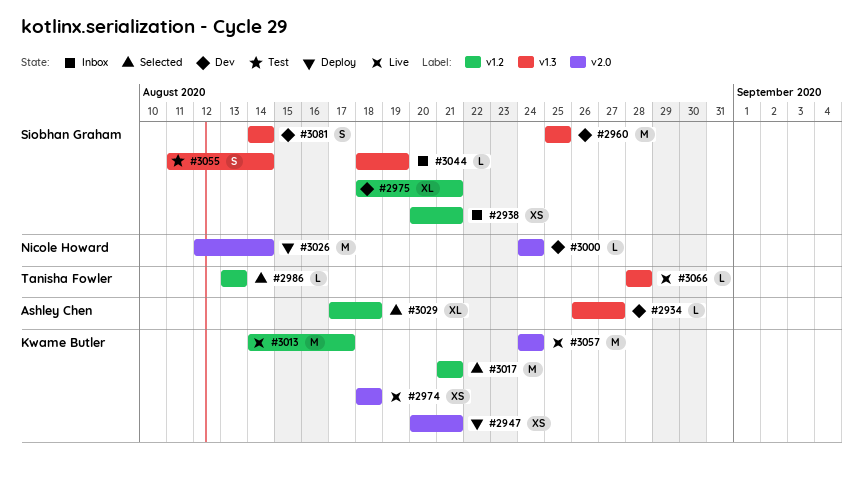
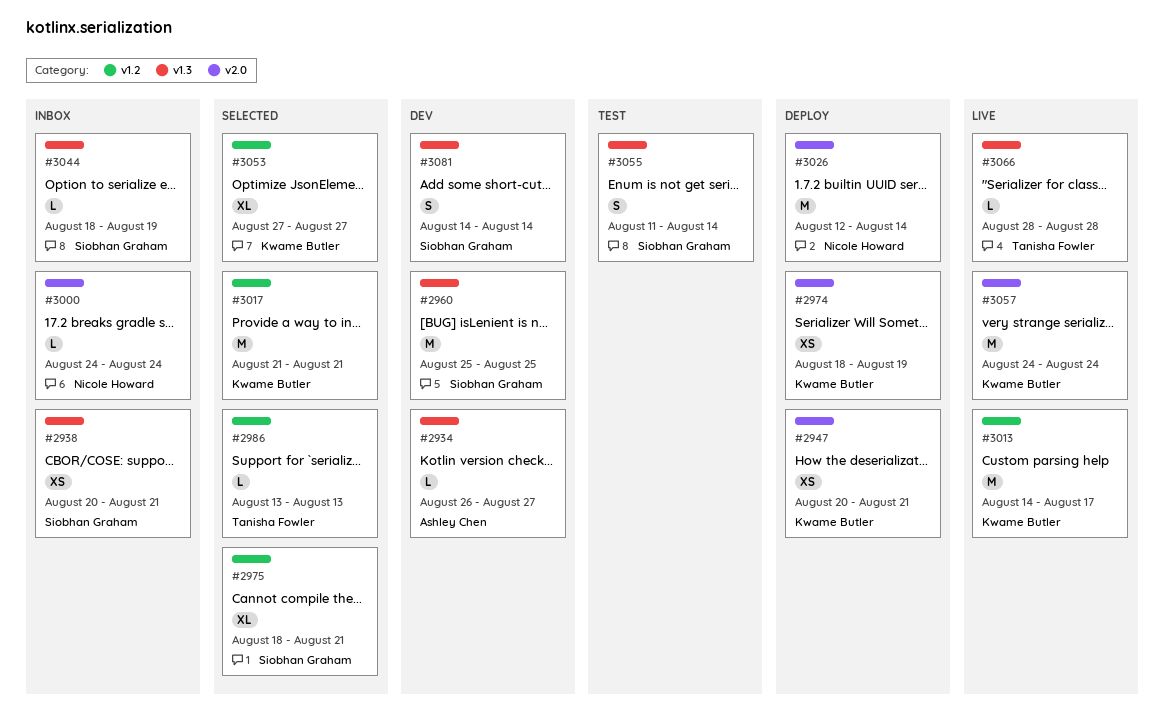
#2938, label: v1.2 -> v1.3
#2974, status: Live -> Deploy
#2974, due: Aug 18 -> Aug 19
#2975, status: Dev -> Selected
#3000, status: Dev -> Inbox
#3029: present -> none
#3053: none -> present

